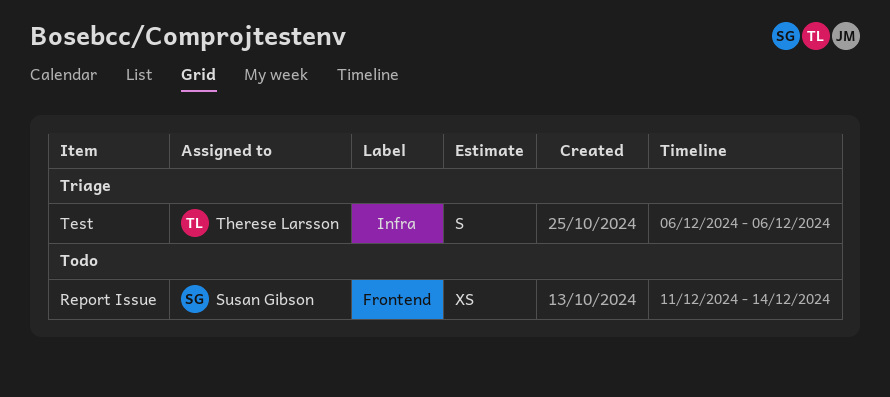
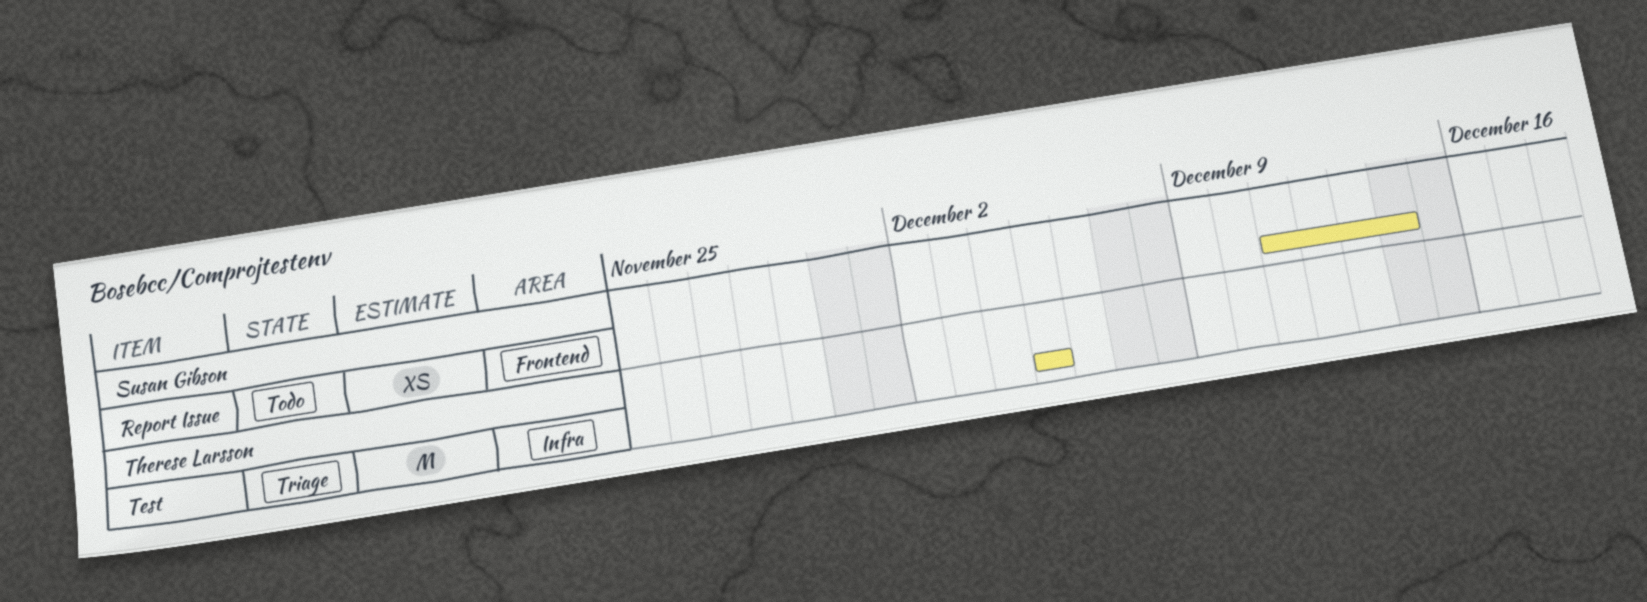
Test, estimate: S -> M
Test, start: Dec 6 -> Dec 5
Test, due: Dec 6 -> Dec 5

